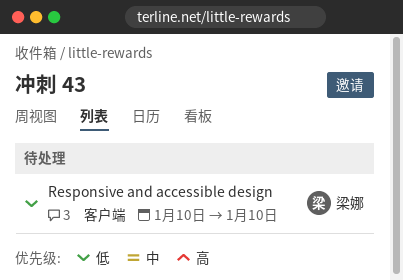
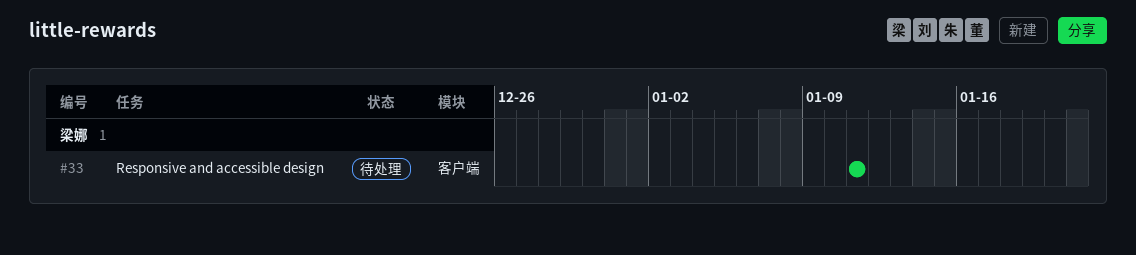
Responsive and accessible design, start: Jan 10 -> Jan 11
Responsive and accessible design, due: Jan 10 -> Jan 11

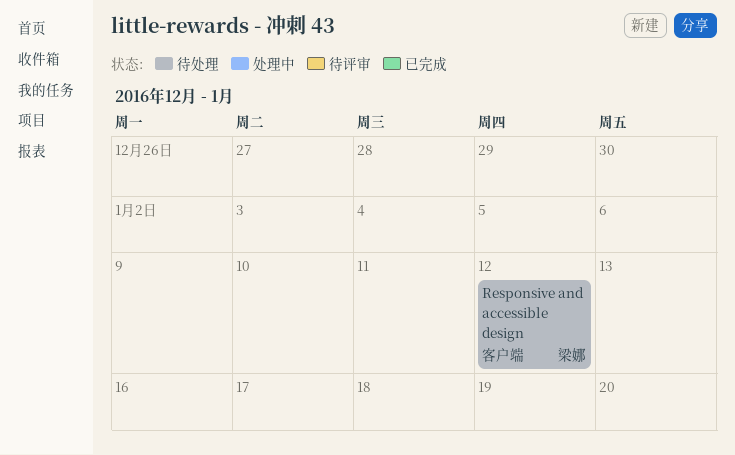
Responsive and accessible design, due: Jan 11 -> Jan 12

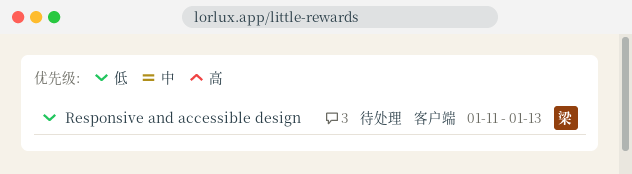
Responsive and accessible design, due: Jan 12 -> Jan 13

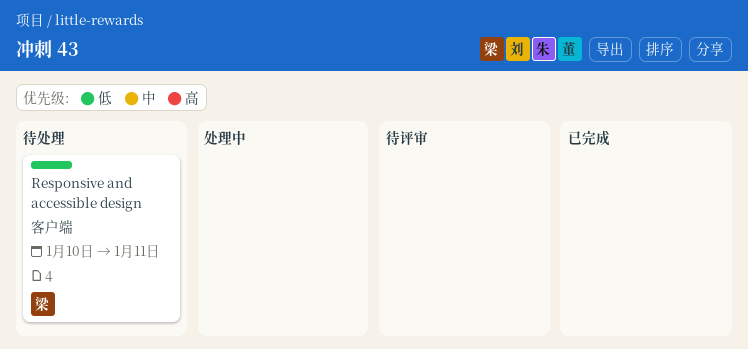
Responsive and accessible design, start: Jan 11 -> Jan 10
Responsive and accessible design, due: Jan 13 -> Jan 11

